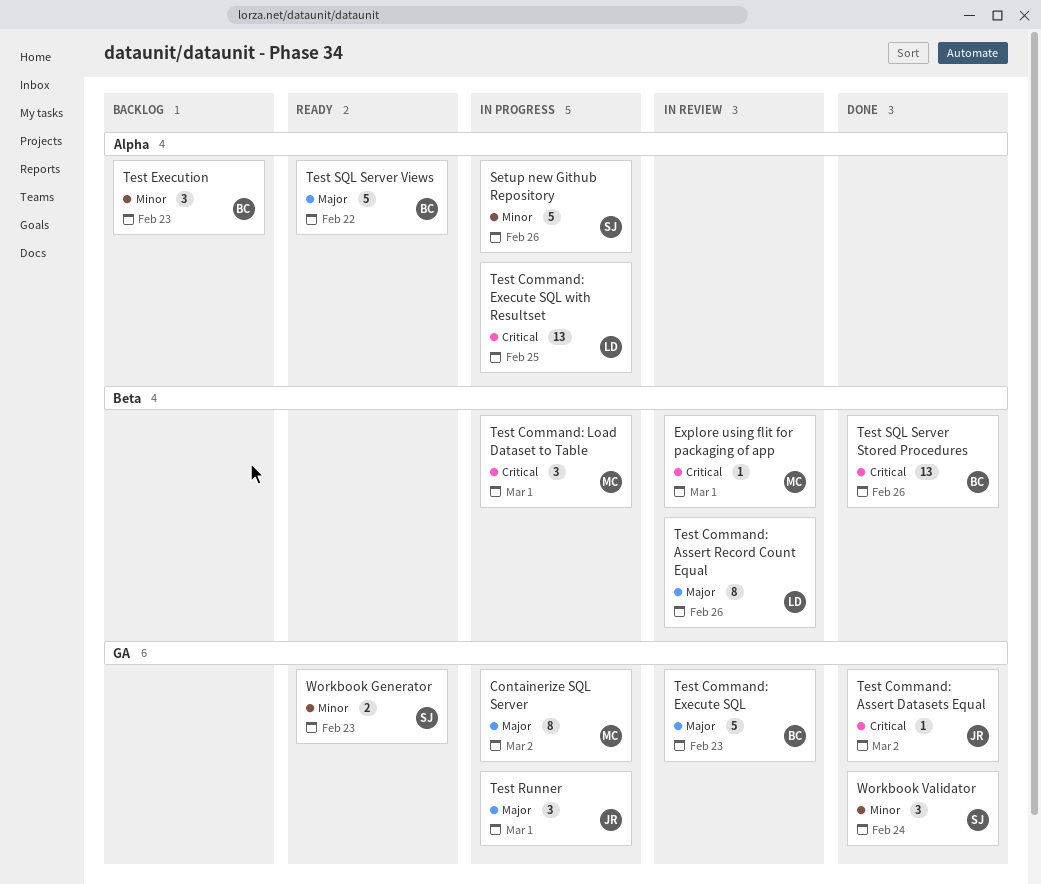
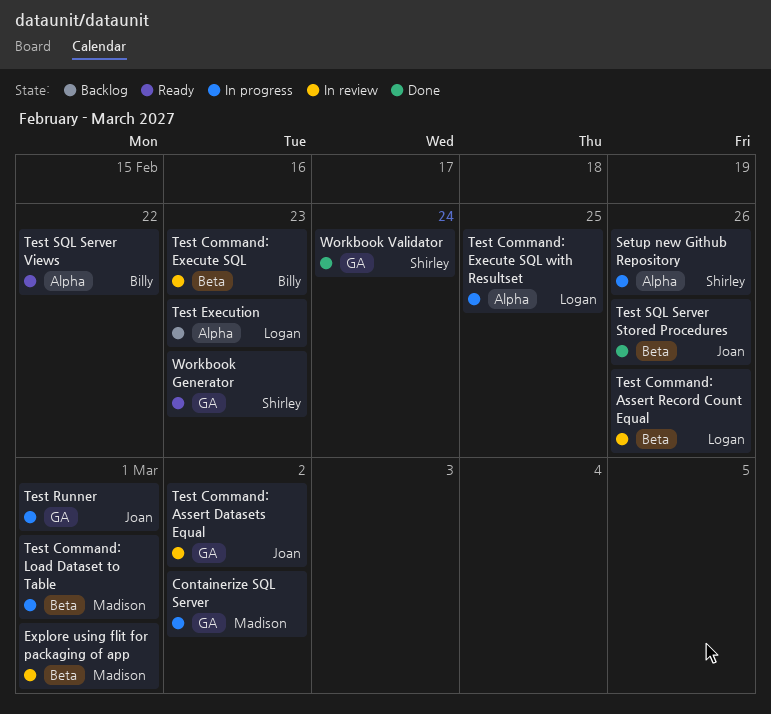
Test Command: Assert Datasets Equal, status: Done -> In review
Test Command: Execute SQL, label: GA -> Beta
Test Execution, owner: Billy -> Logan
Test SQL Server Stored Procedures, owner: Billy -> Joan

